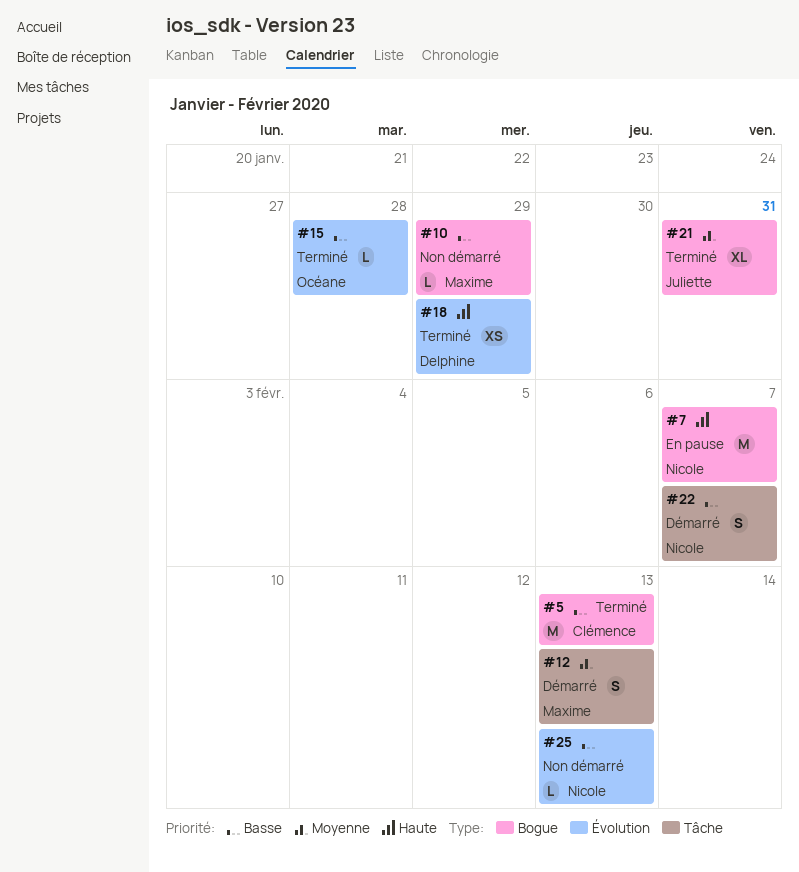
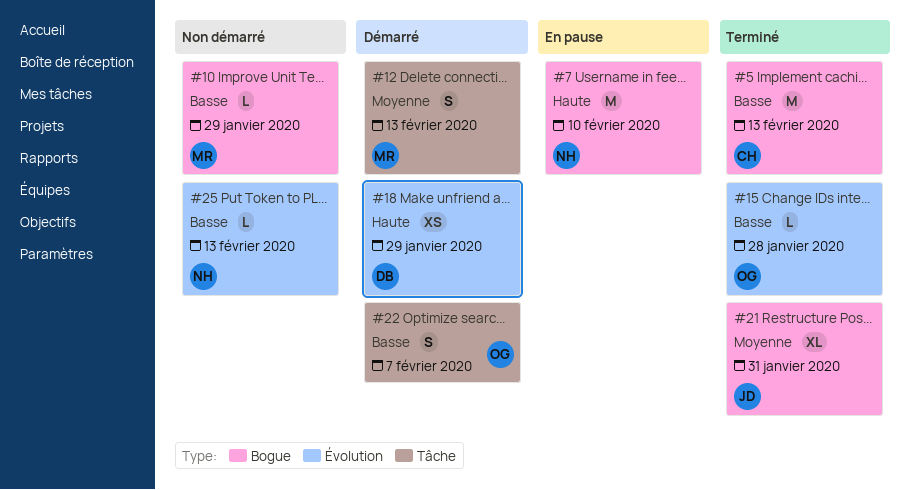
#7, due: Feb 7 -> Feb 10
#18, status: Terminé -> Démarré
#22, owner: Nicole -> Océane

